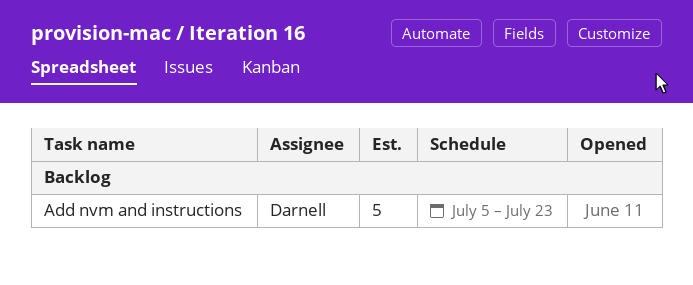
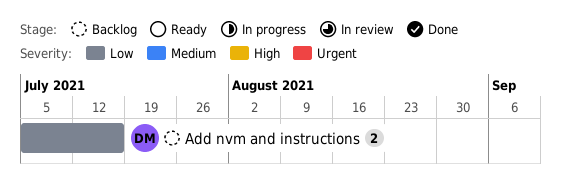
Add nvm and instructions, estimate: 5 -> 2
Add nvm and instructions, due: Jul 23 -> Jul 16

